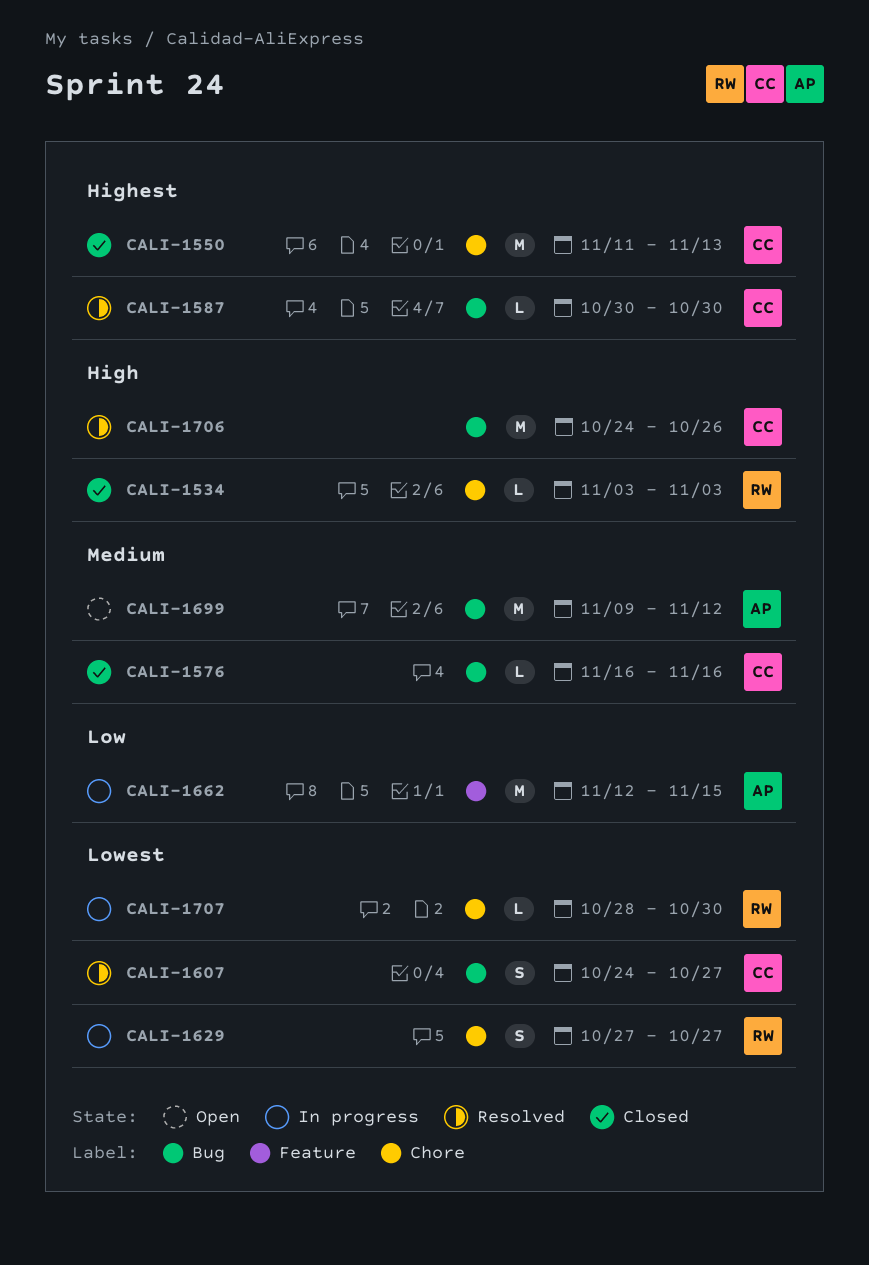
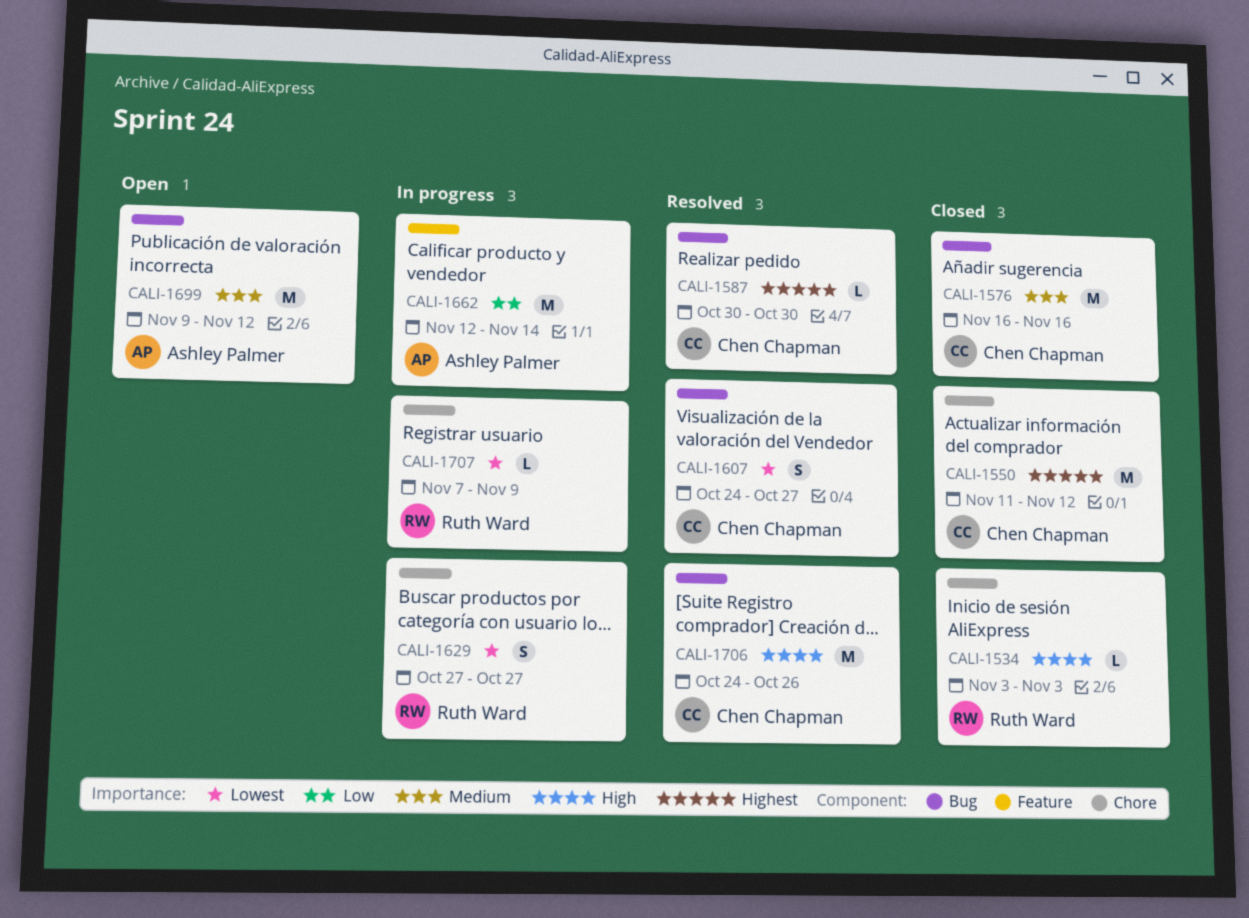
CALI-1550, due: Nov 13 -> Nov 12
CALI-1576, estimate: L -> M
CALI-1662, due: Nov 15 -> Nov 14
CALI-1707, start: Oct 28 -> Nov 7
CALI-1707, due: Oct 30 -> Nov 9

